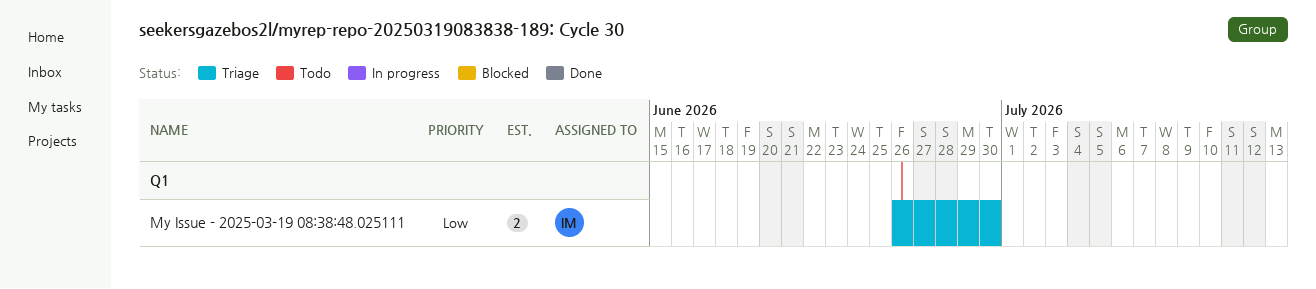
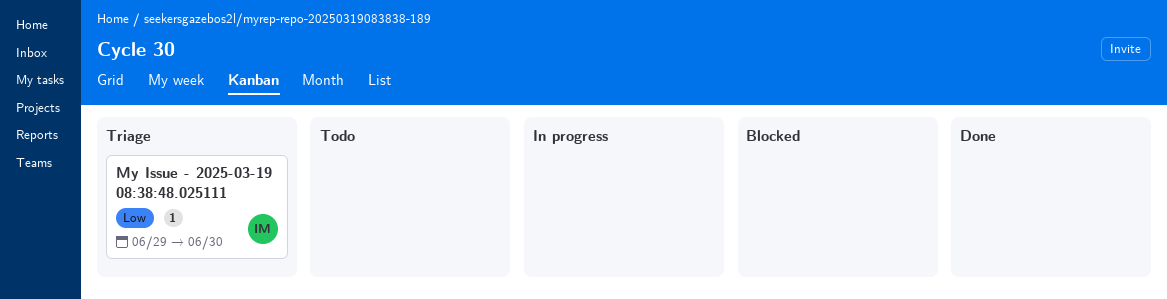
My Issue - 2025-03-19 08:38:48.025111, estimate: 2 -> 1
My Issue - 2025-03-19 08:38:48.025111, start: Jun 26 -> Jun 29

